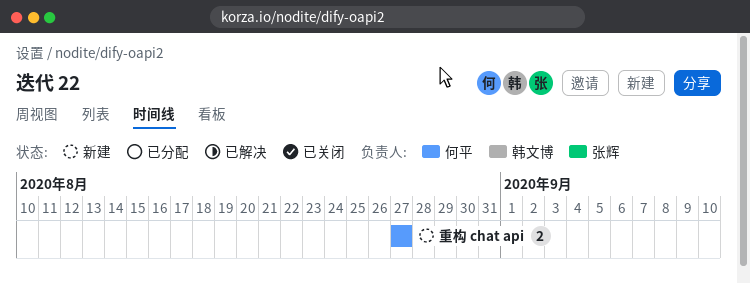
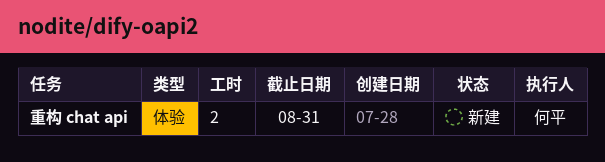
重构 chat api, due: Aug 27 -> Aug 31

